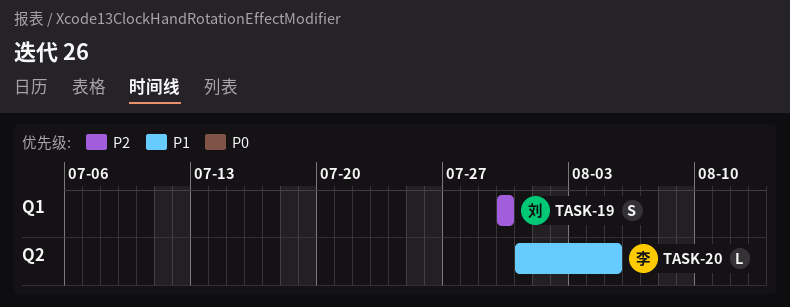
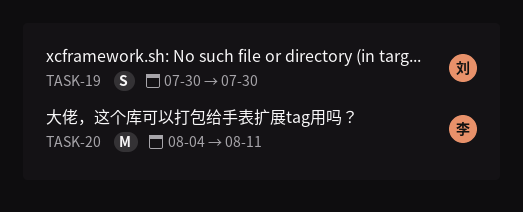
TASK-20, estimate: L -> M
TASK-20, start: Jul 31 -> Aug 4
TASK-20, due: Aug 5 -> Aug 11

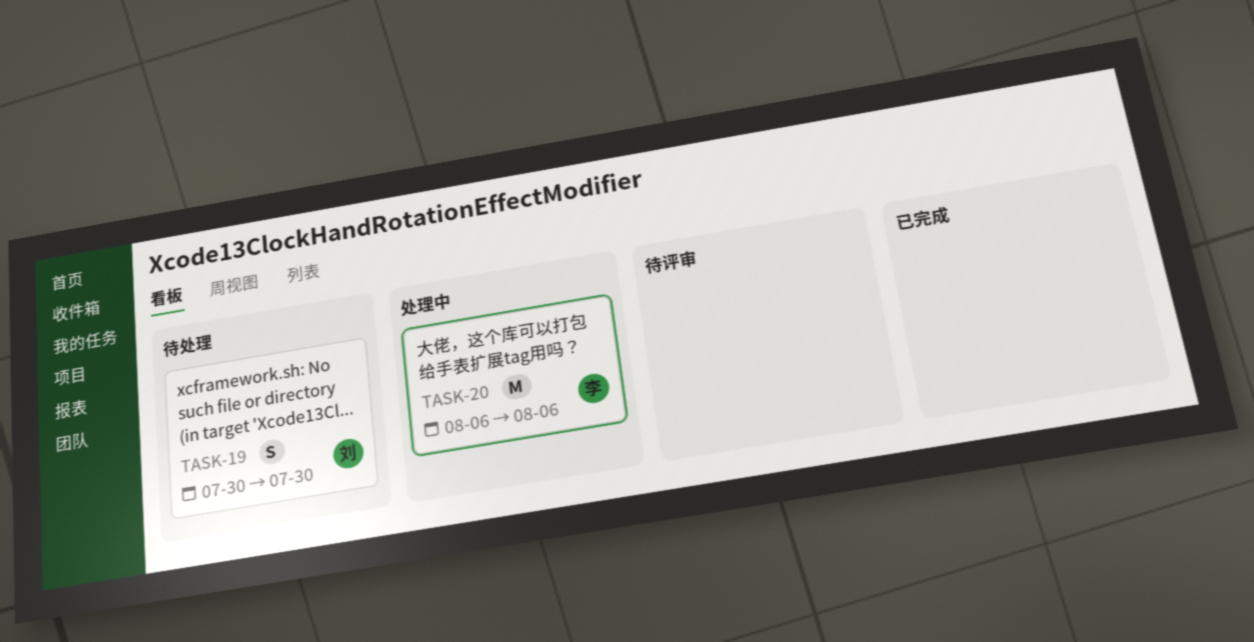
TASK-20, start: Aug 4 -> Aug 6
TASK-20, due: Aug 11 -> Aug 6

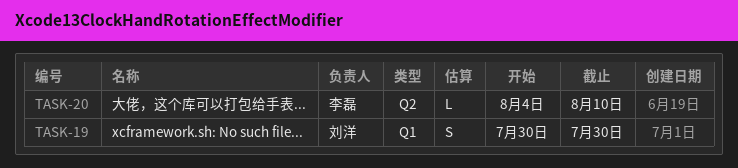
TASK-20, estimate: M -> L
TASK-20, start: Aug 6 -> Aug 4
TASK-20, due: Aug 6 -> Aug 10

